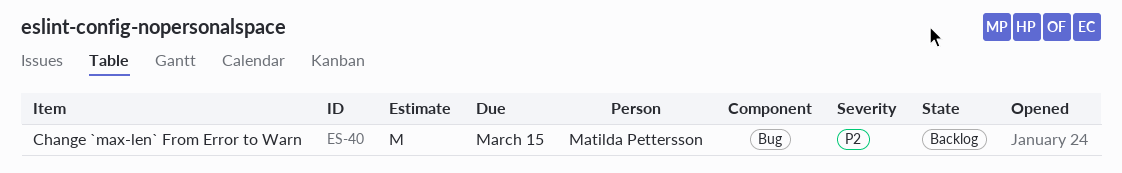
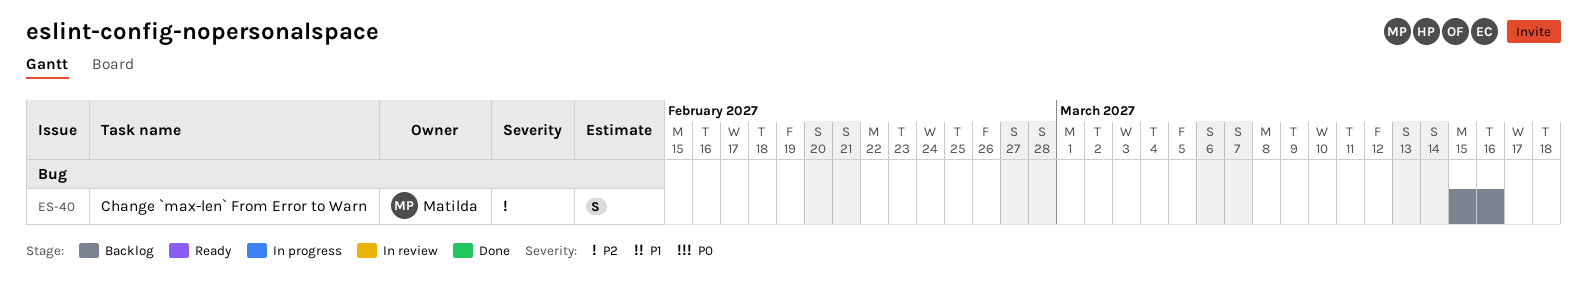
ES-40, estimate: M -> S
ES-40, due: Mar 15 -> Mar 16

